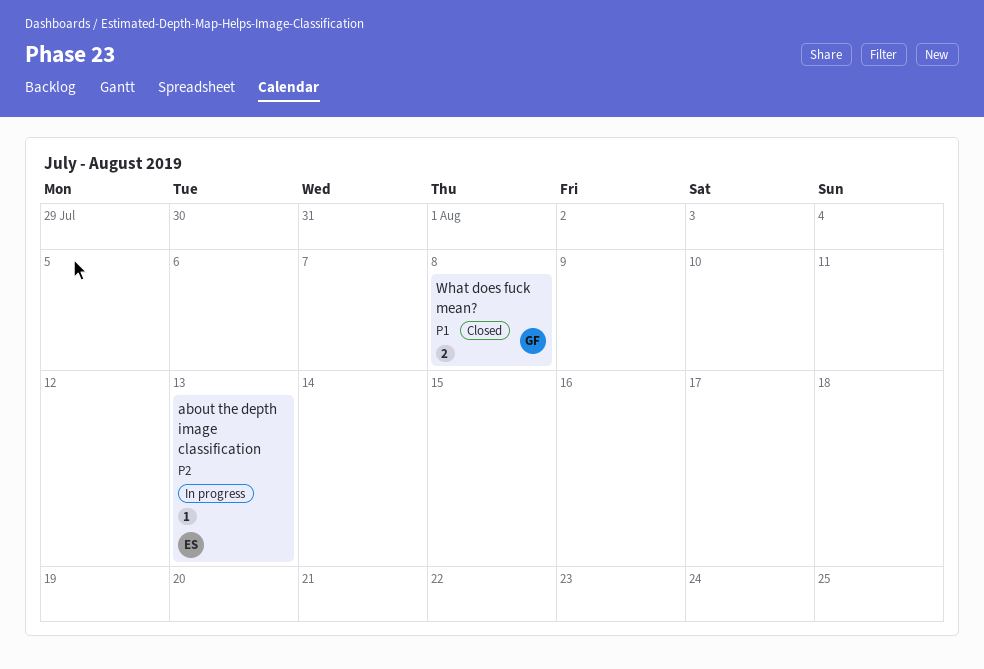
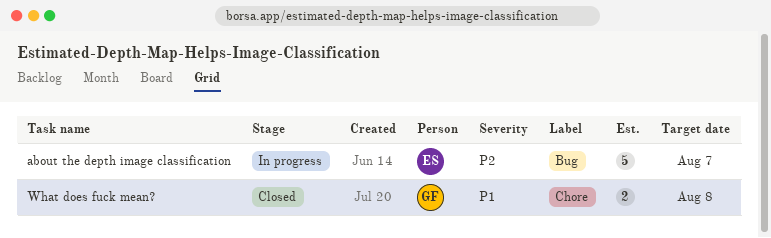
about the depth image classification, estimate: 1 -> 5
about the depth image classification, due: Aug 13 -> Aug 7

